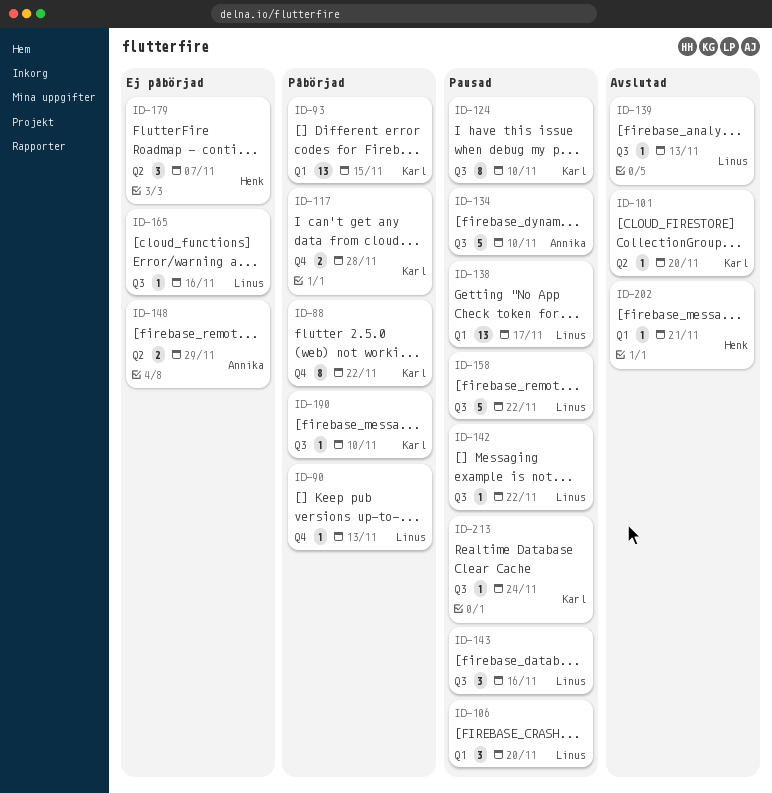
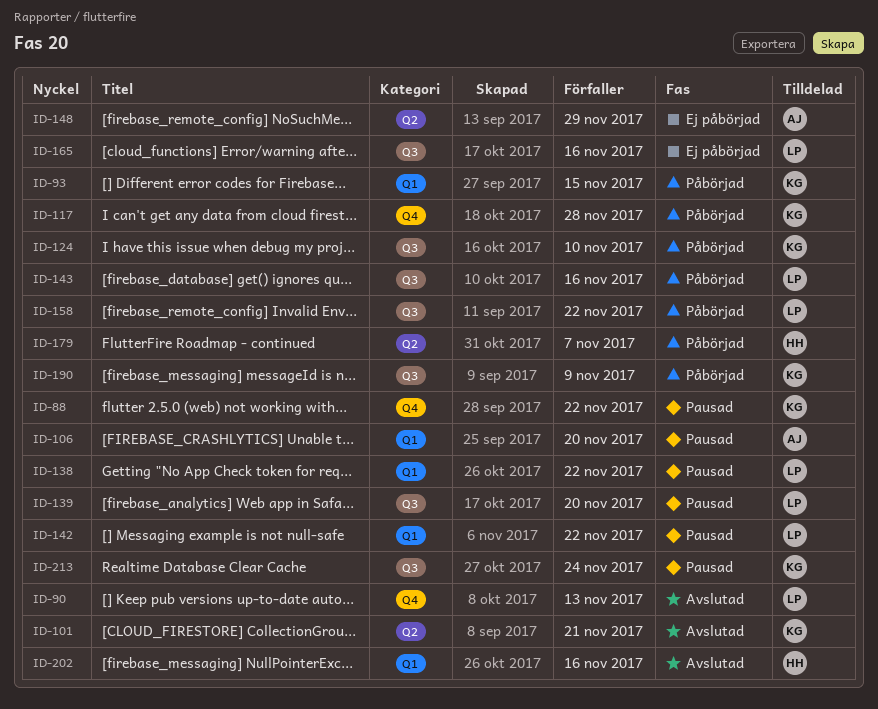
ID-88, status: Påbörjad -> Pausad
ID-90, status: Påbörjad -> Avslutad
ID-101, due: Nov 20 -> Nov 21
ID-106, owner: Linus -> Annika
ID-124, status: Pausad -> Påbörjad
ID-134: present -> none
ID-138, due: Nov 17 -> Nov 22
ID-139, status: Avslutad -> Pausad
ID-139, due: Nov 13 -> Nov 20
ID-142, label: Q3 -> Q1
ID-143, status: Pausad -> Påbörjad
ID-158, status: Pausad -> Påbörjad
ID-179, status: Ej påbörjad -> Påbörjad
ID-190, due: Nov 10 -> Nov 9
ID-202, due: Nov 21 -> Nov 16

